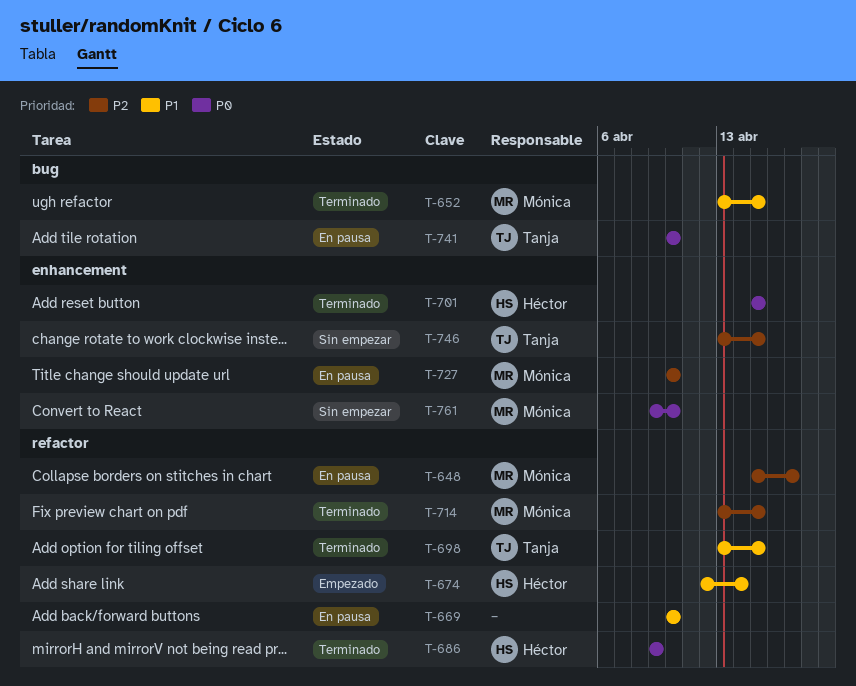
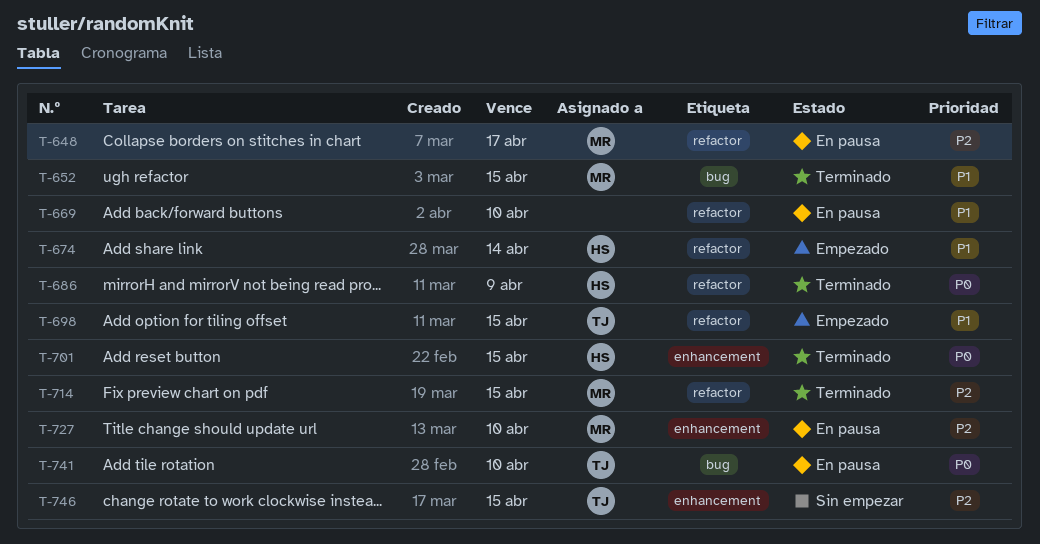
T-698, status: Terminado -> Empezado
T-761: present -> none

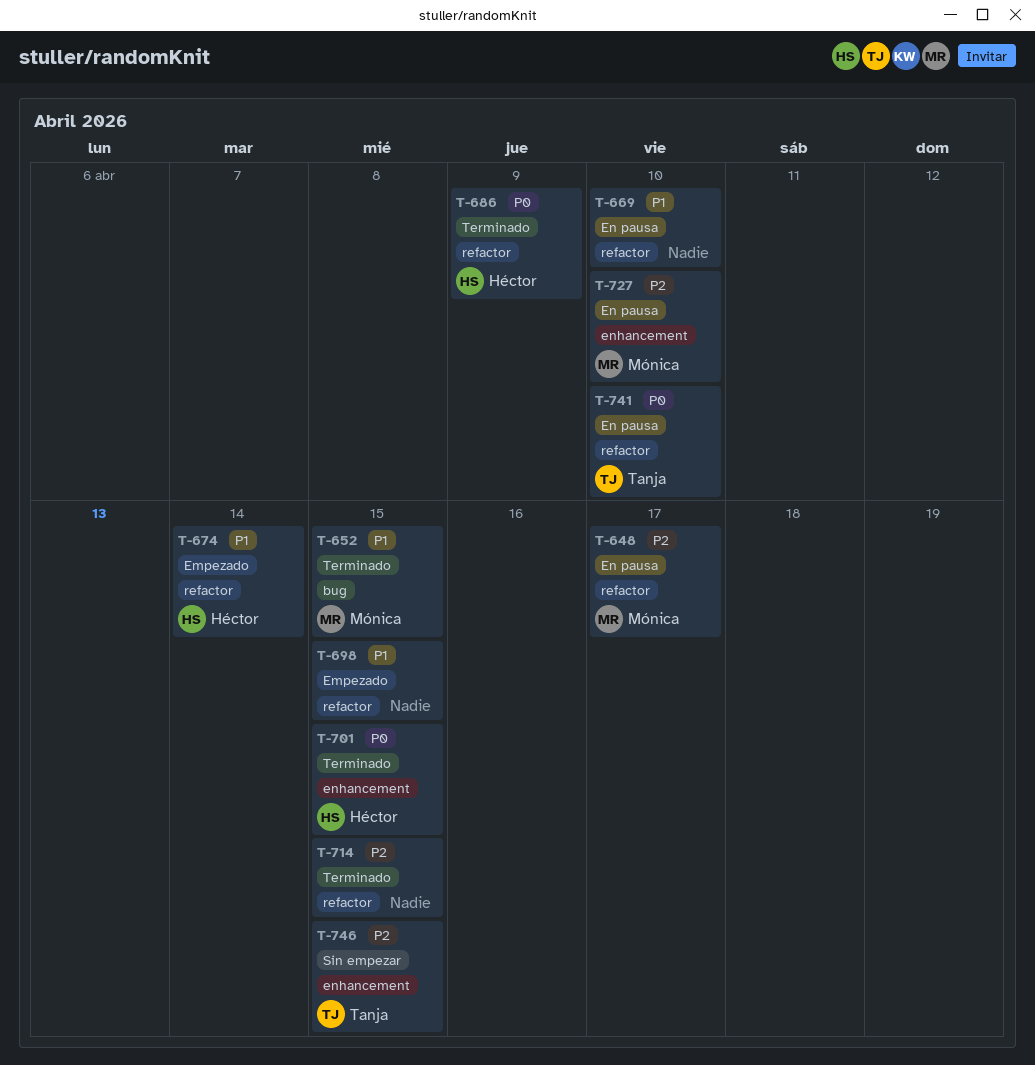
T-698, owner: Tanja -> none
T-714, owner: Mónica -> none
T-741, label: bug -> refactor

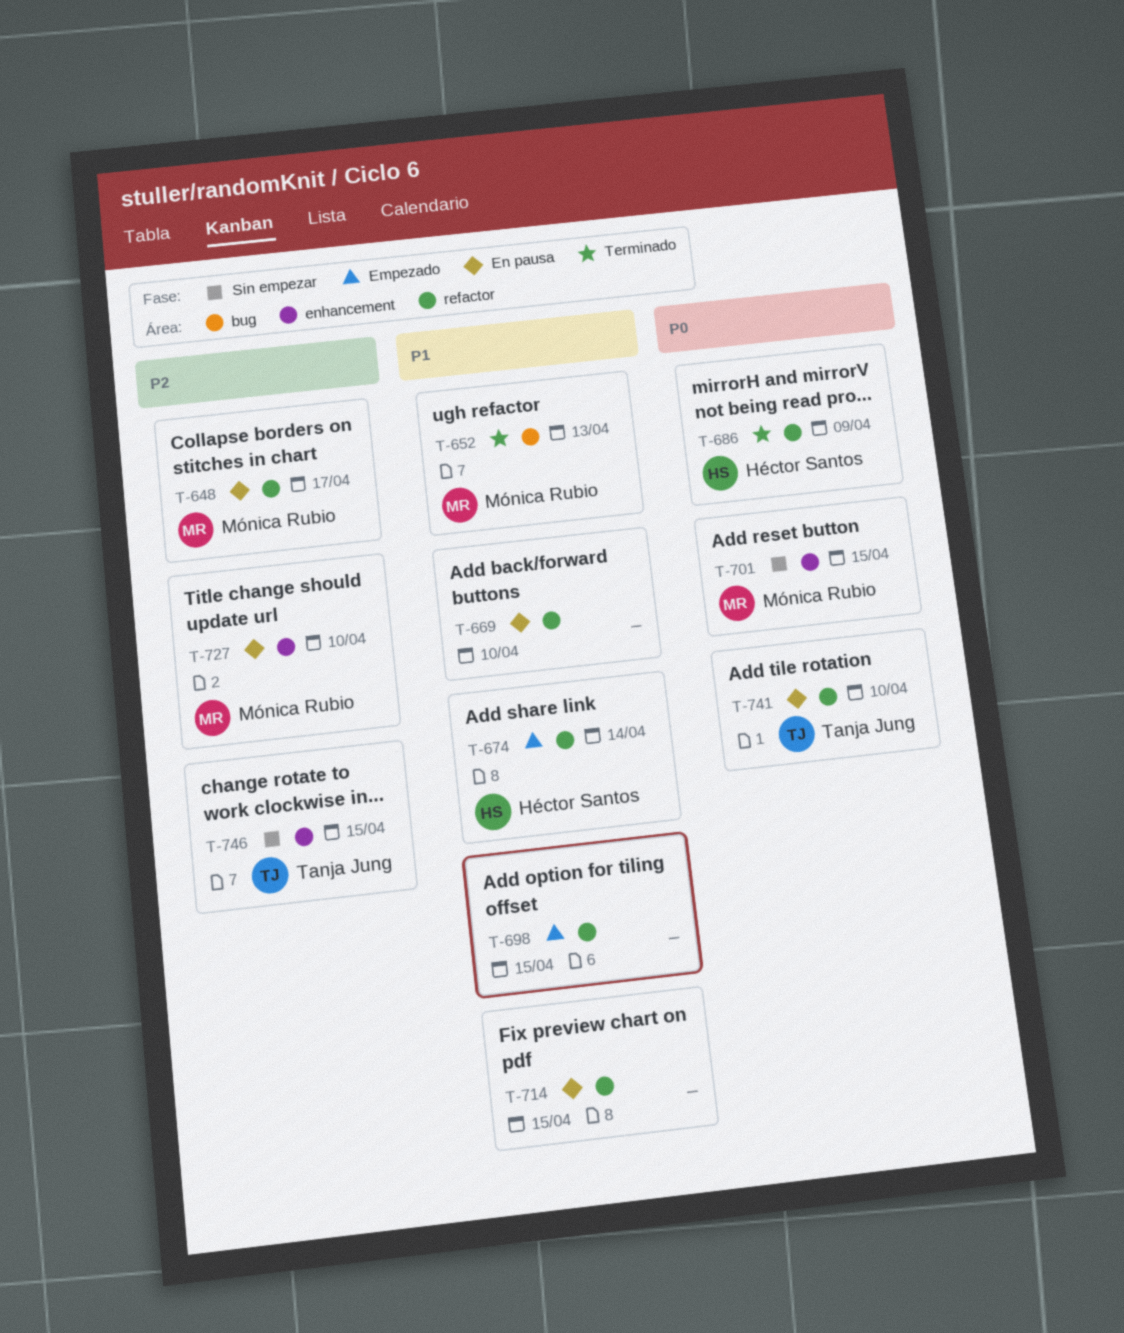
T-652, due: Apr 15 -> Apr 13
T-701, status: Terminado -> Sin empezar
T-701, owner: Héctor Santos -> Mónica Rubio
T-714, status: Terminado -> En pausa
T-714, priority: P2 -> P1

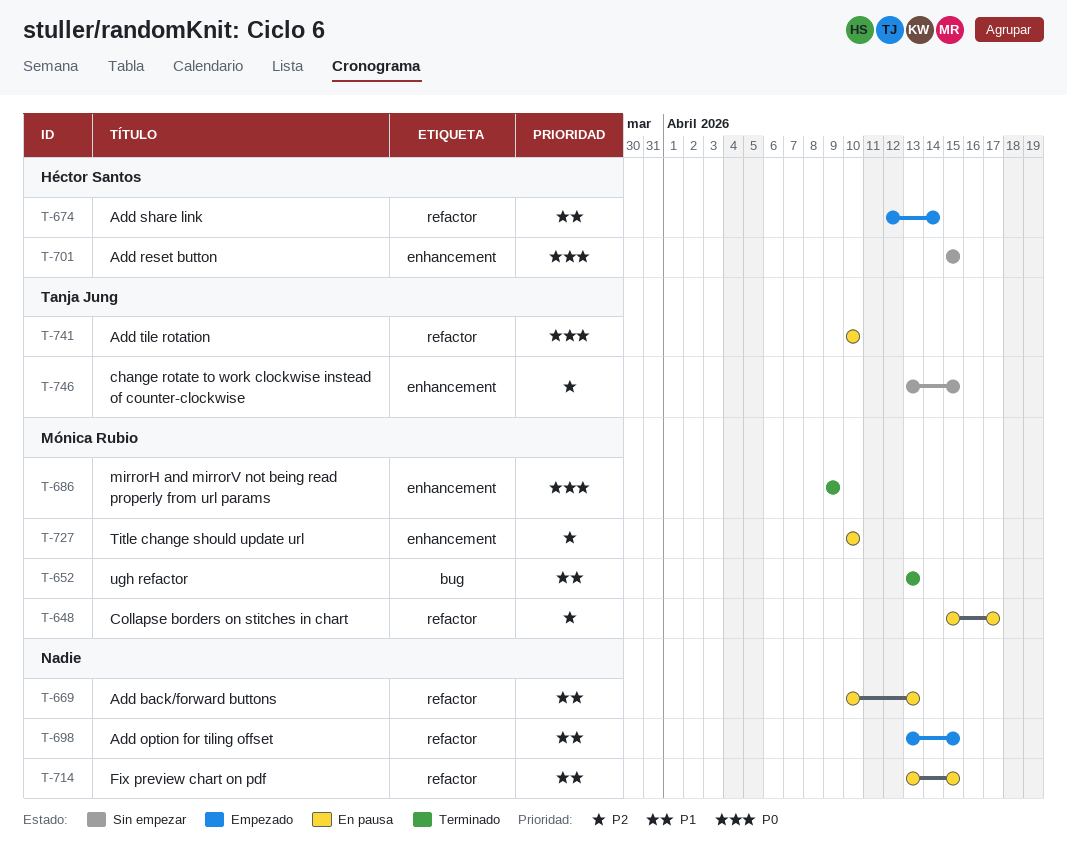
T-669, due: Apr 10 -> Apr 13
T-686, owner: Héctor Santos -> Mónica Rubio
T-686, label: refactor -> enhancement
T-701, owner: Mónica Rubio -> Héctor Santos

